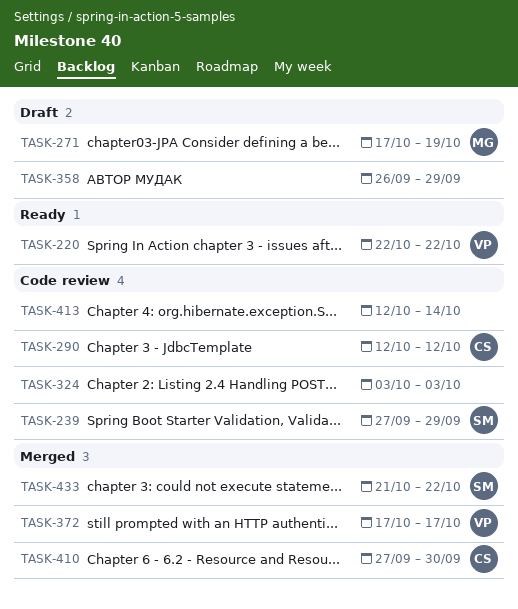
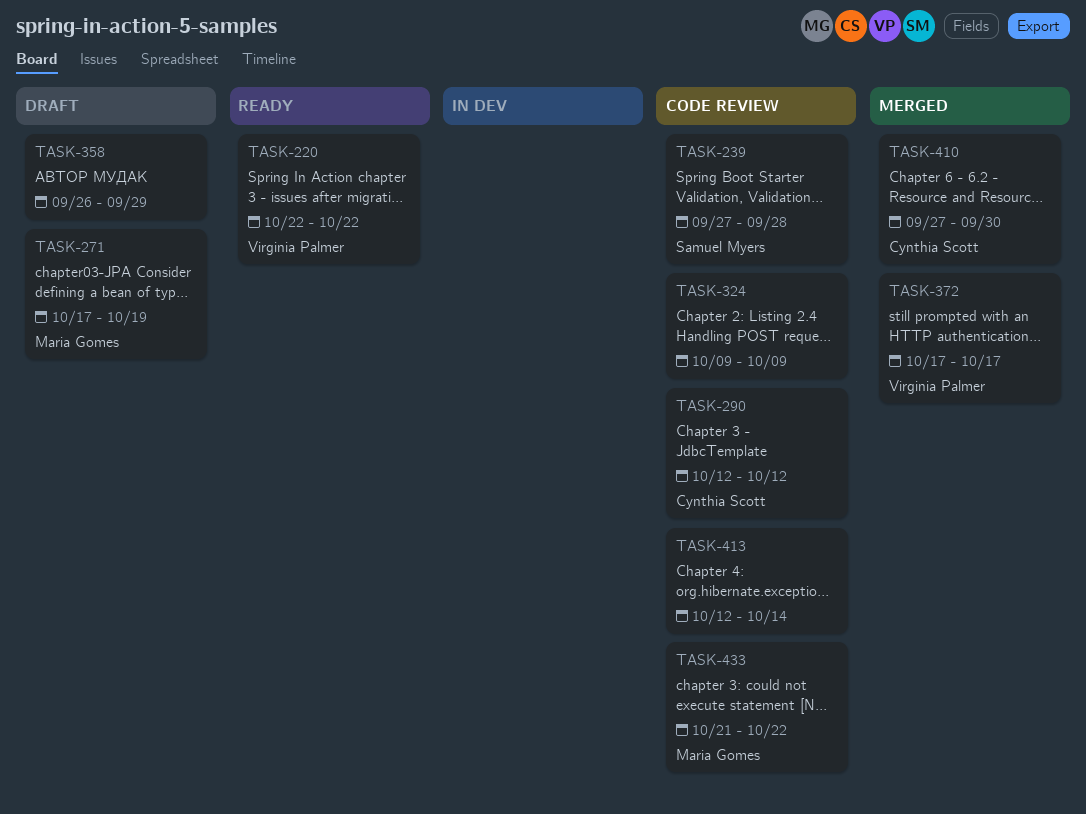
TASK-239, due: Sep 29 -> Sep 28
TASK-324, start: Oct 3 -> Oct 9
TASK-324, due: Oct 3 -> Oct 9
TASK-433, status: Merged -> Code review
TASK-433, owner: Samuel Myers -> Maria Gomes

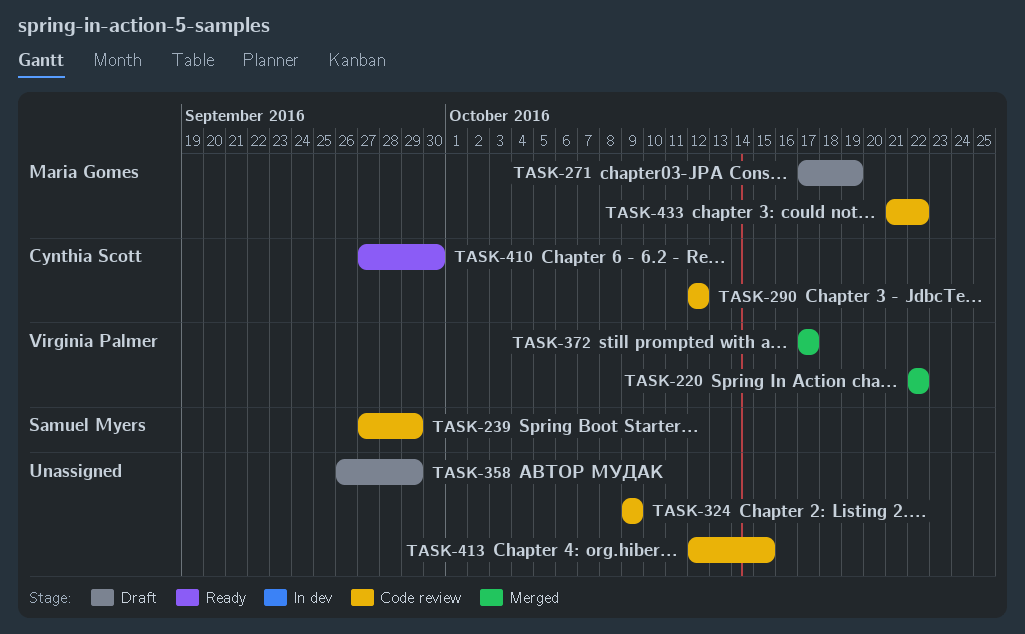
TASK-220, status: Ready -> Merged
TASK-239, due: Sep 28 -> Sep 29
TASK-410, status: Merged -> Ready
TASK-413, due: Oct 14 -> Oct 15

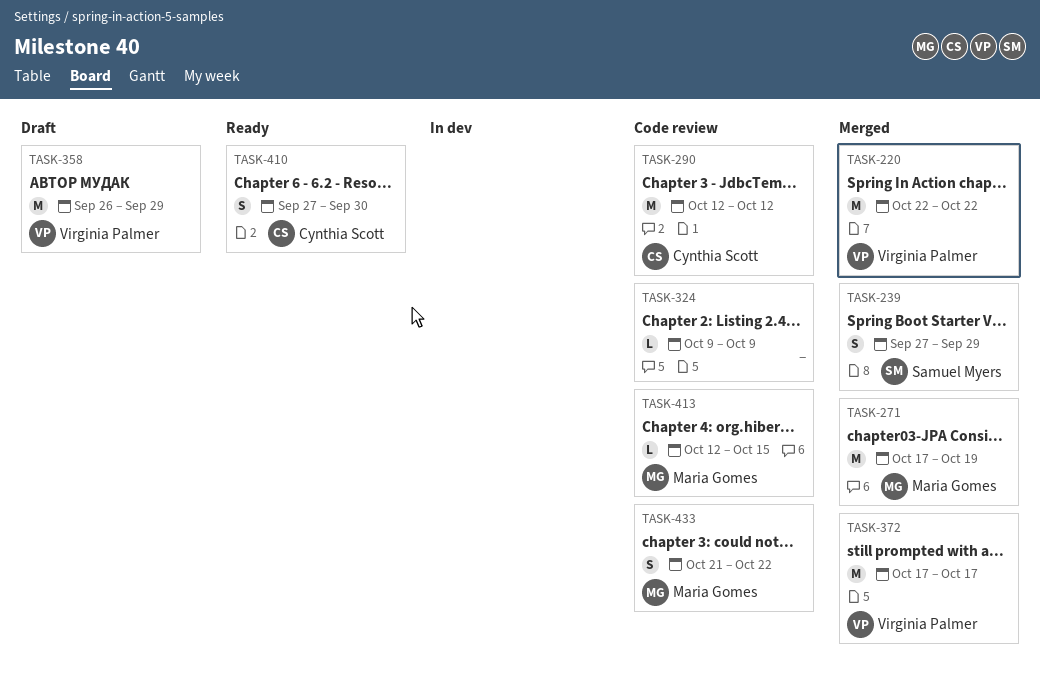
TASK-239, status: Code review -> Merged
TASK-271, status: Draft -> Merged
TASK-358, owner: none -> Virginia Palmer
TASK-413, owner: none -> Maria Gomes

